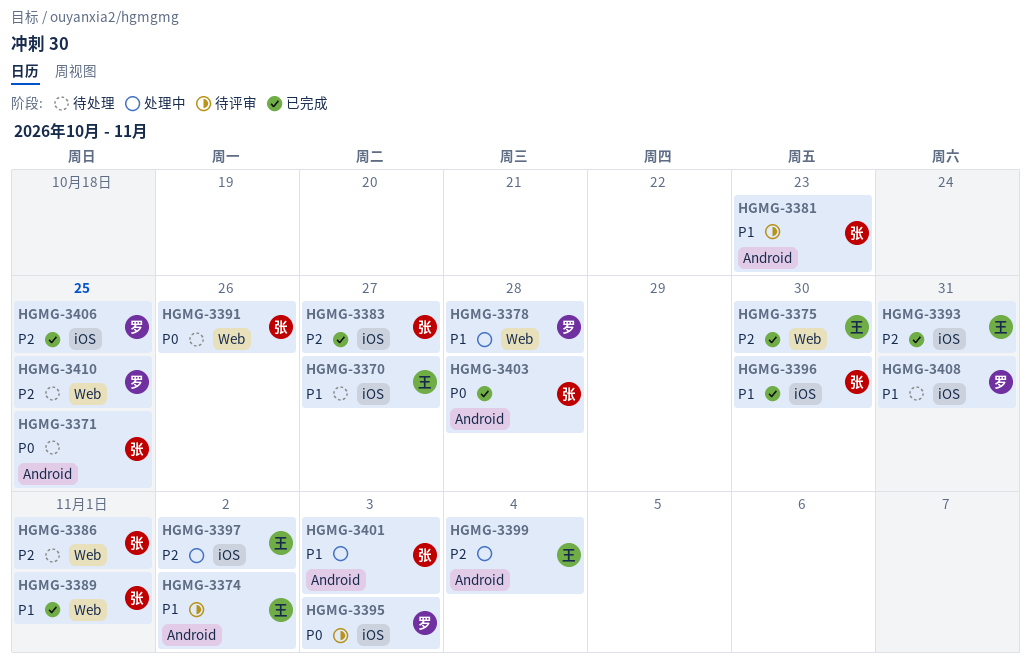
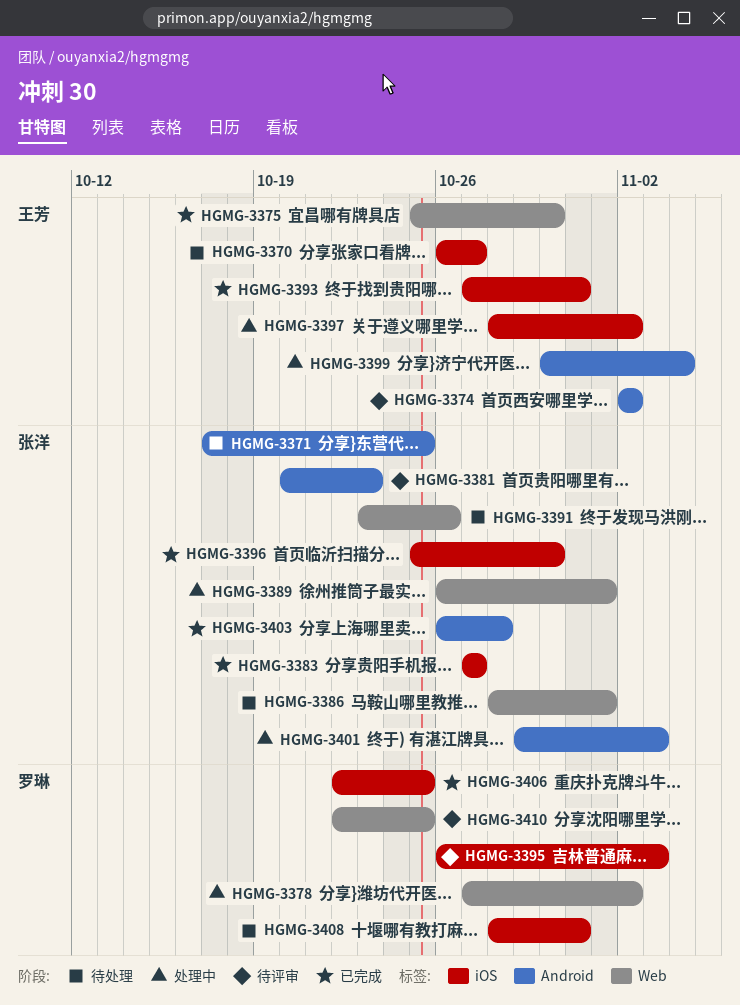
HGMG-3378, due: Oct 28 -> Nov 2
HGMG-3389, status: 已完成 -> 处理中
HGMG-3410, status: 待处理 -> 待评审

